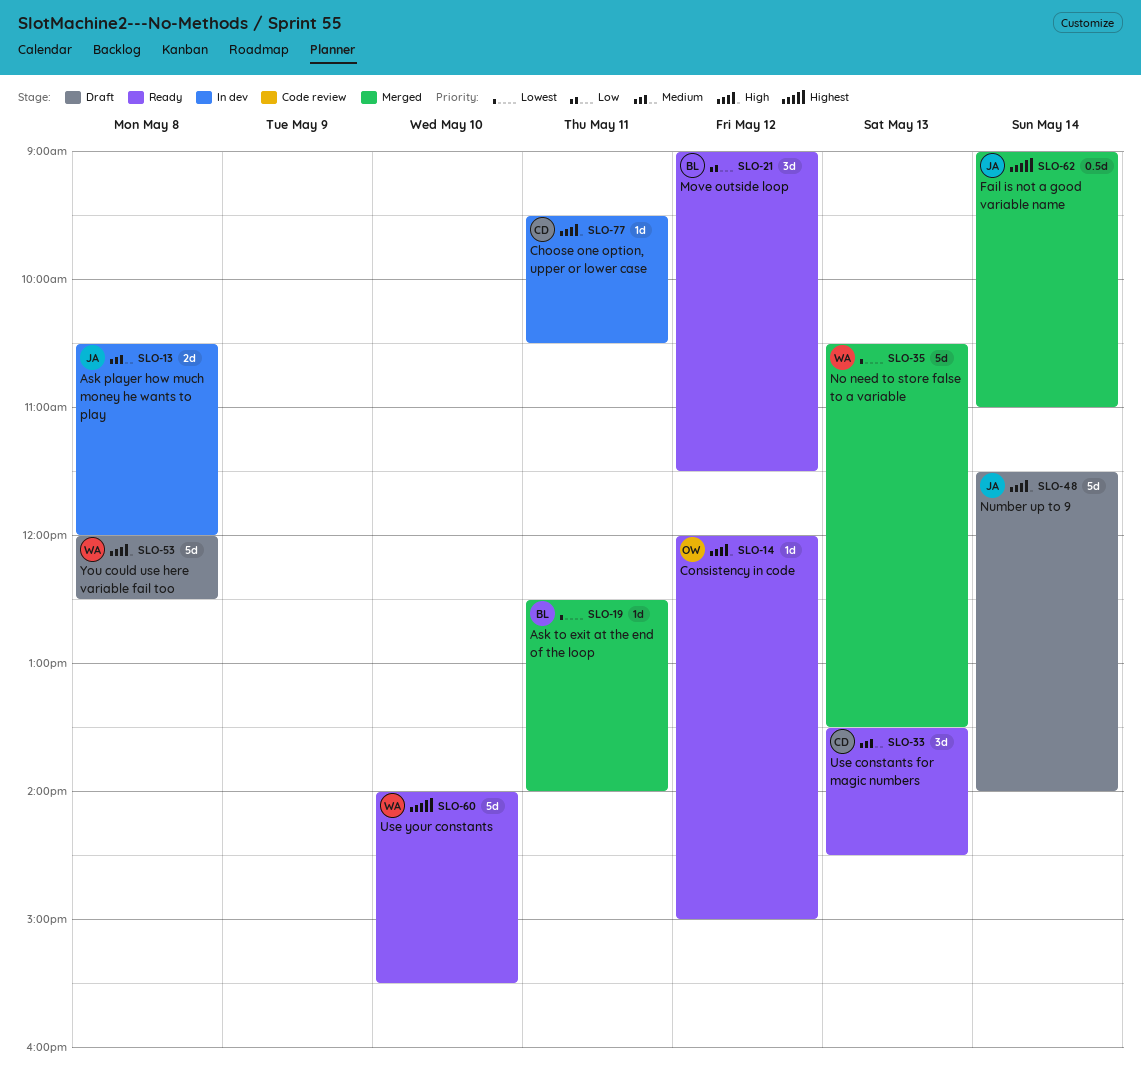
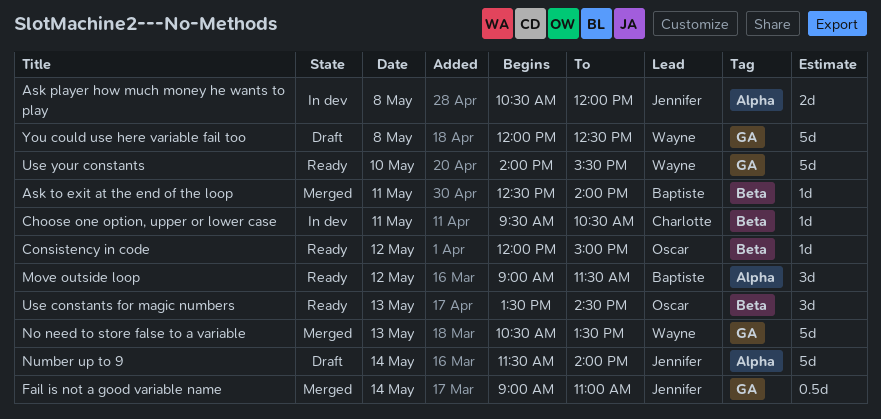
Use constants for magic numbers, owner: Charlotte -> Oscar

